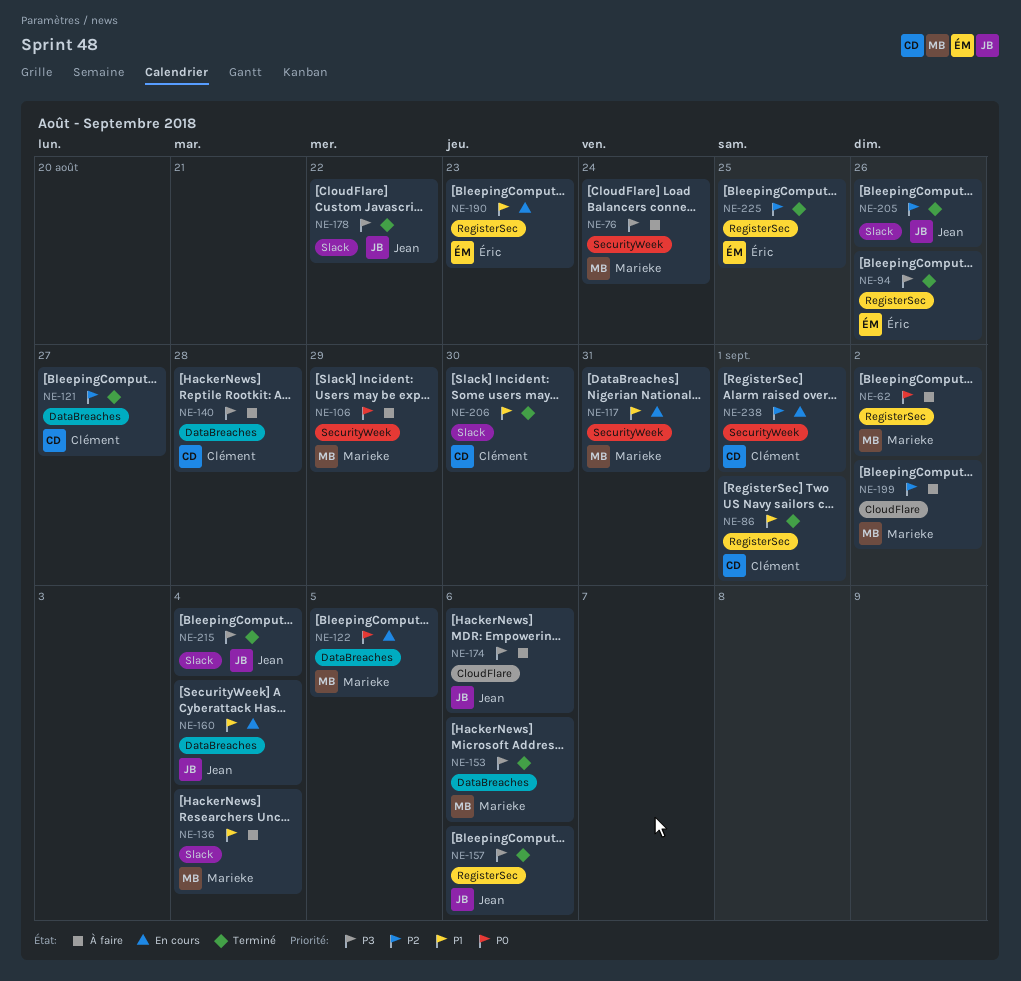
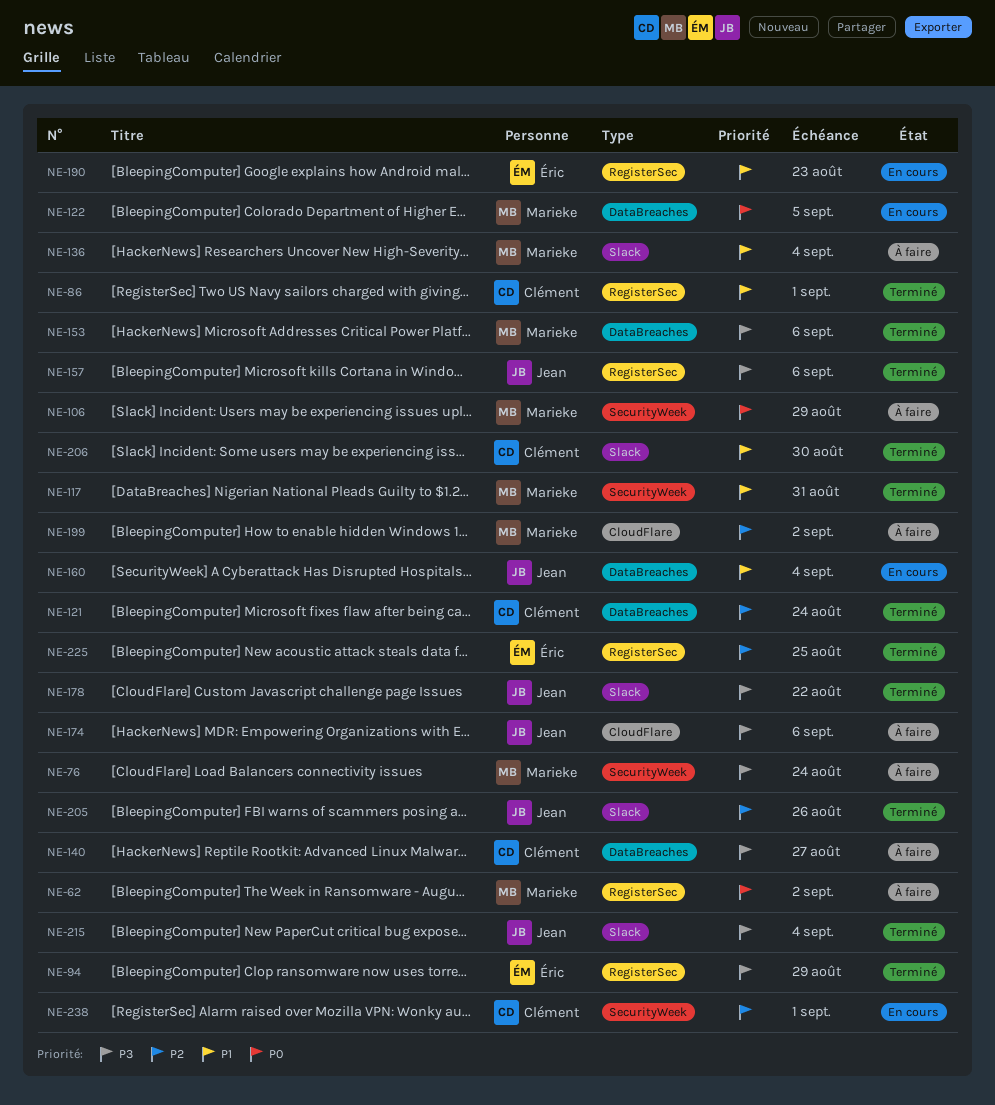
NE-94, due: Aug 26 -> Aug 29
NE-117, status: En cours -> Terminé
NE-121, due: Aug 27 -> Aug 24
NE-140, due: Aug 28 -> Aug 27

